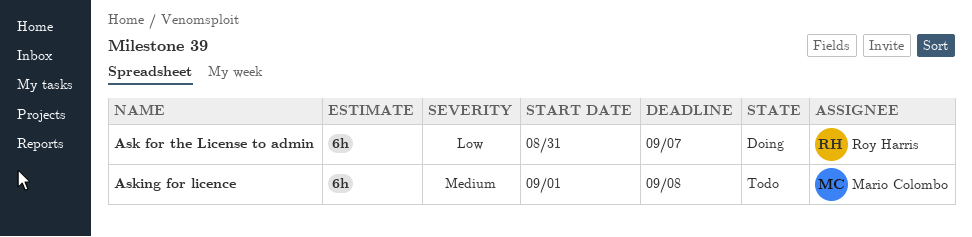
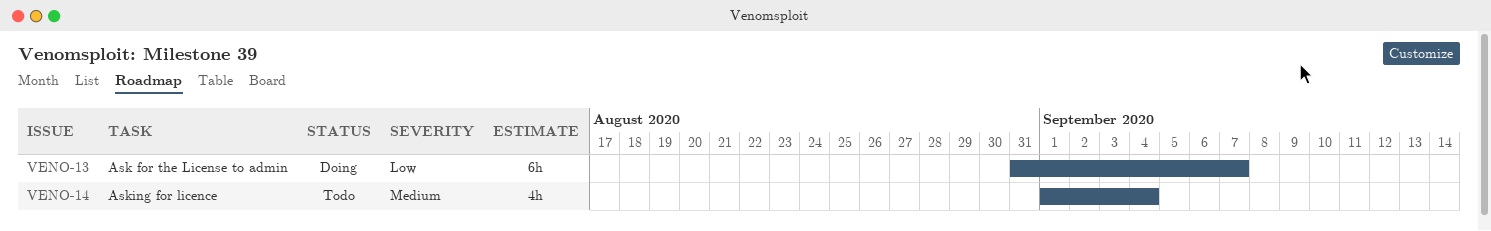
Asking for licence, estimate: 6h -> 4h
Asking for licence, due: Sep 8 -> Sep 4

